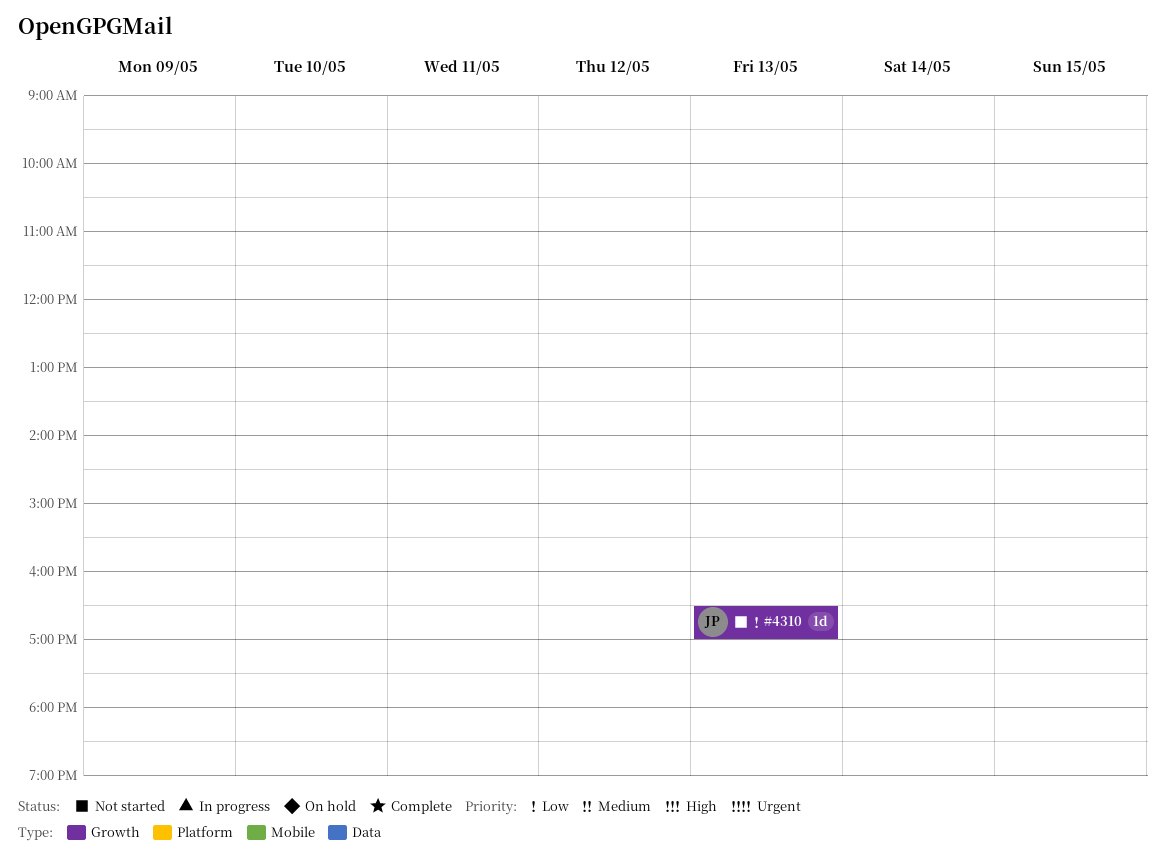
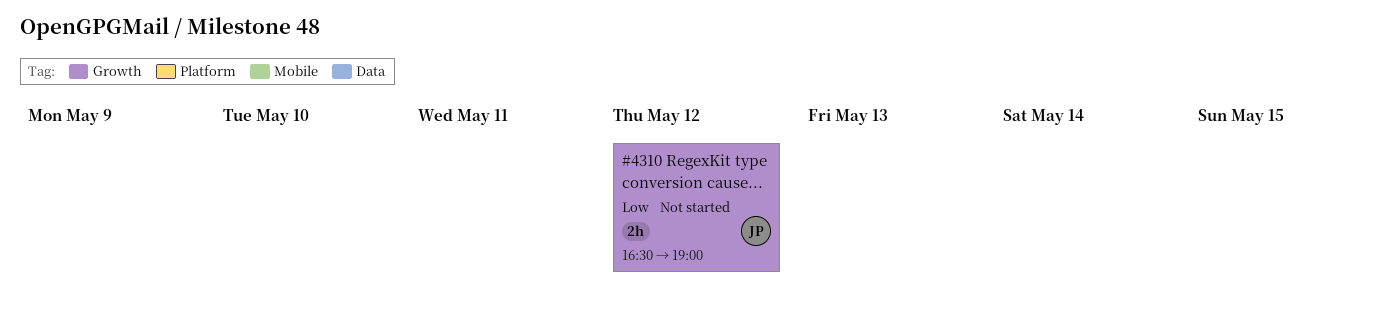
#4310, estimate: 1d -> 2h
#4310, day: May 13 -> May 12
#4310, ends: 17:00 -> 19:00

